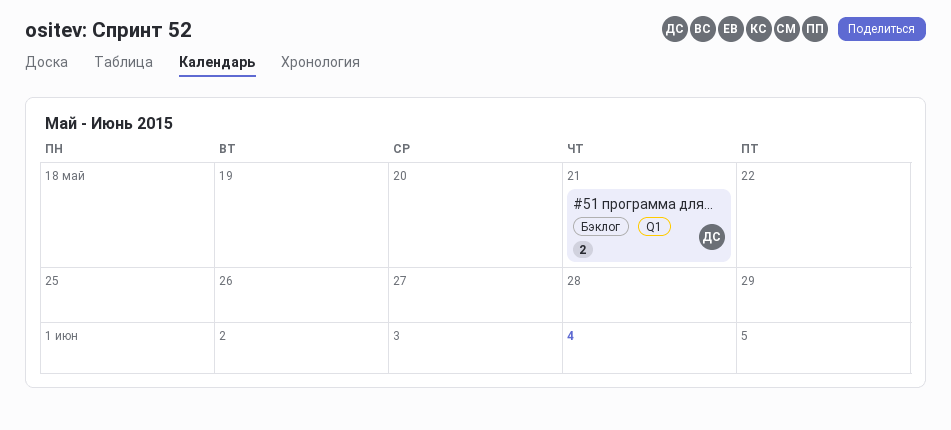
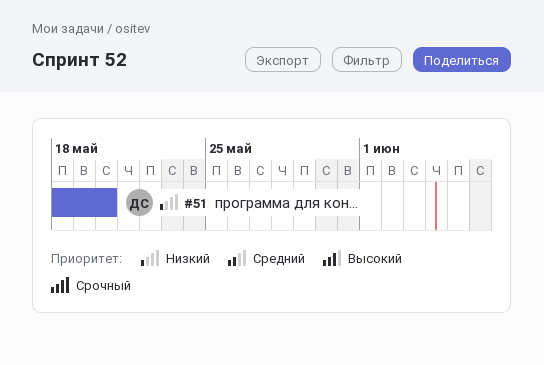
#51, due: May 21 -> May 20

